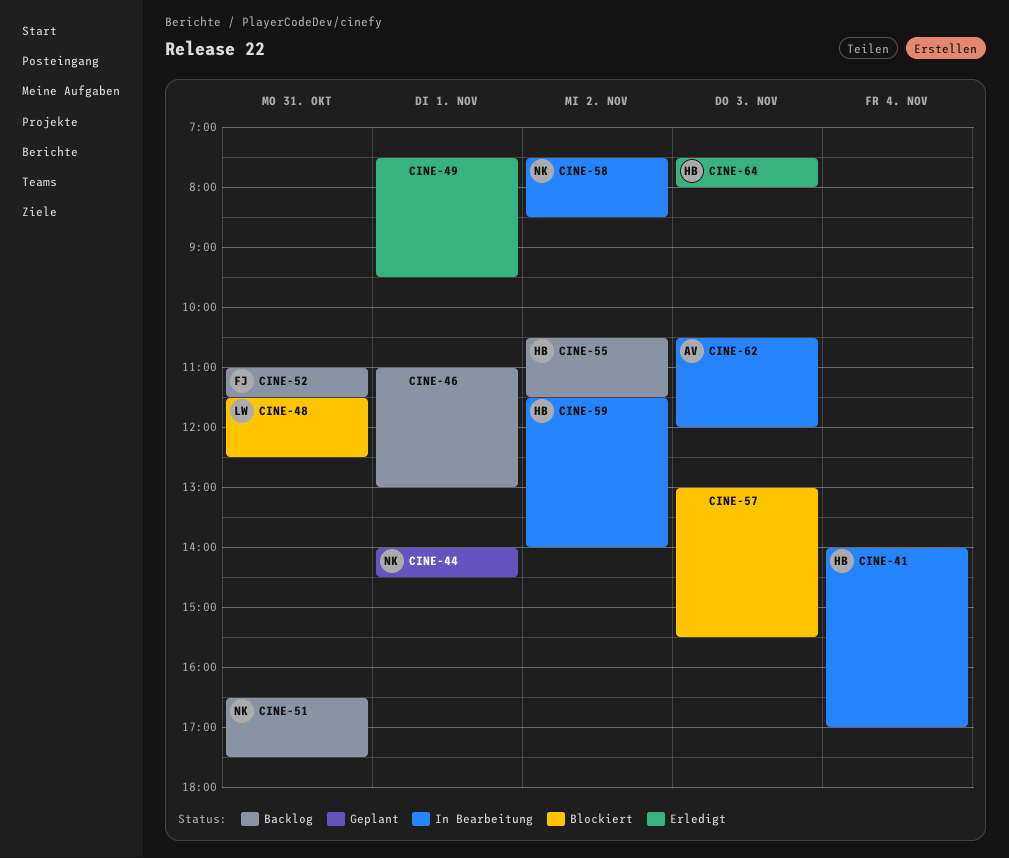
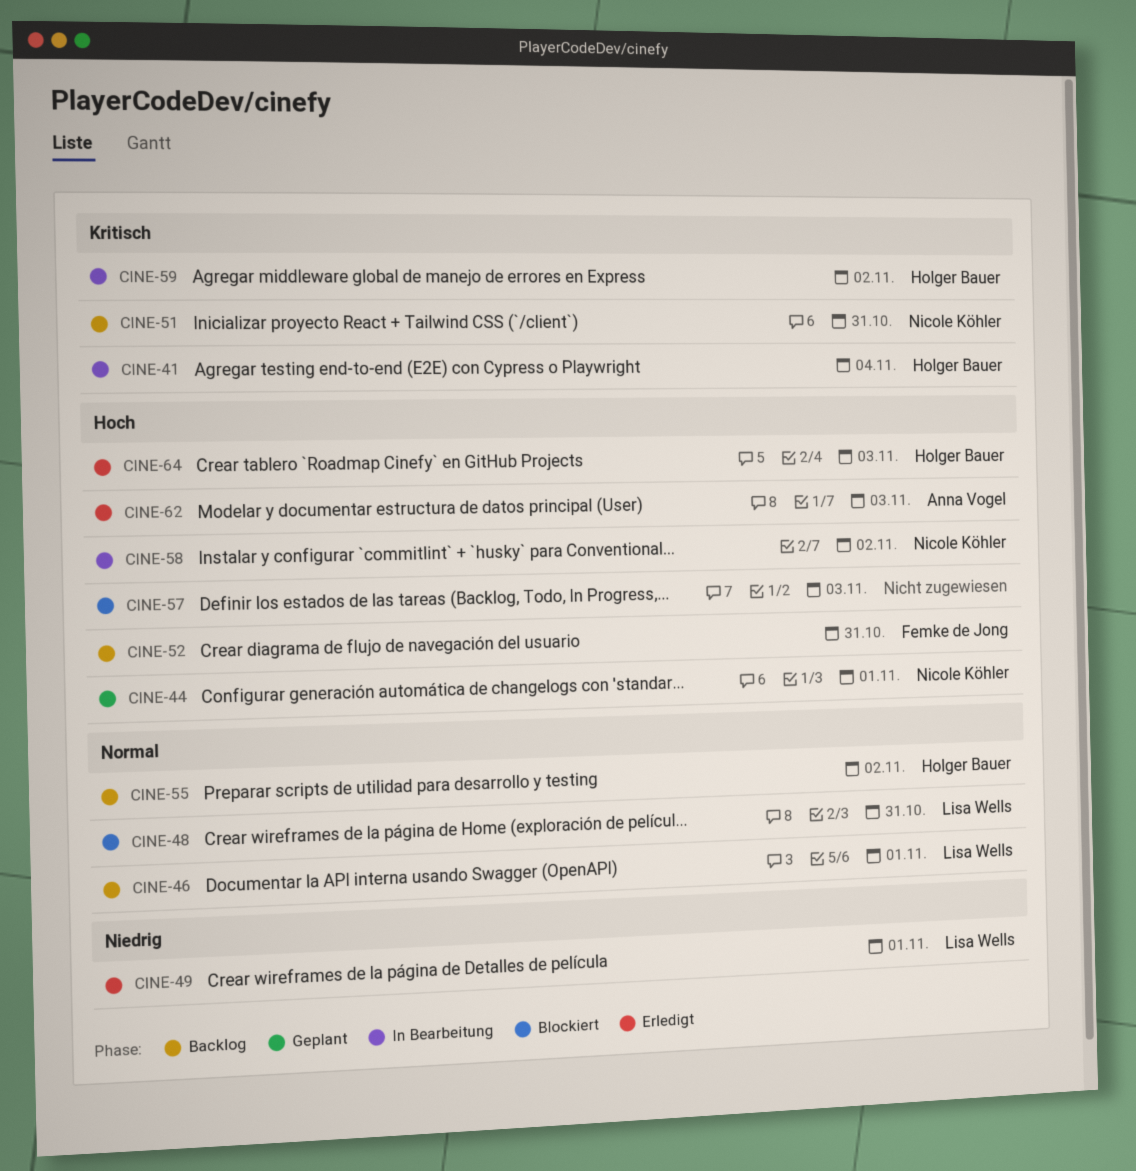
CINE-46, owner: none -> Lisa Wells
CINE-49, owner: none -> Lisa Wells
CINE-62, status: In Bearbeitung -> Erledigt

